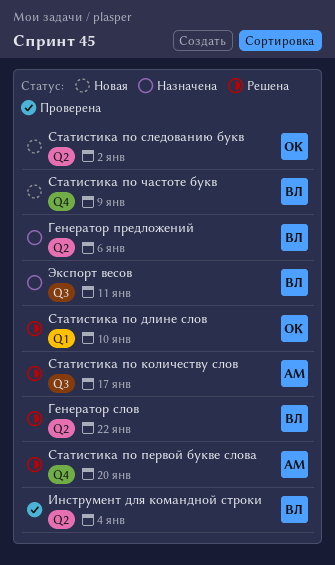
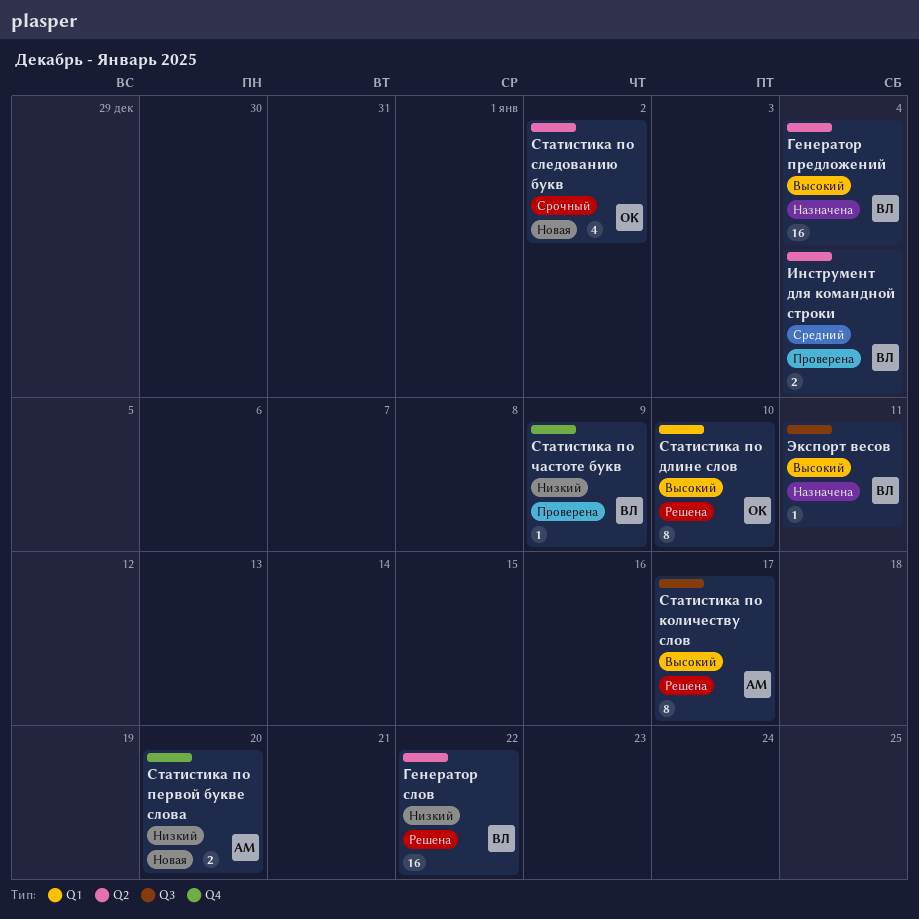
Генератор предложений, due: Jan 6 -> Jan 4
Статистика по первой букве слова, status: Решена -> Новая
Статистика по частоте букв, status: Новая -> Проверена

